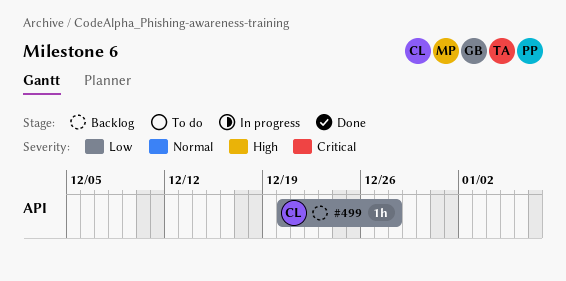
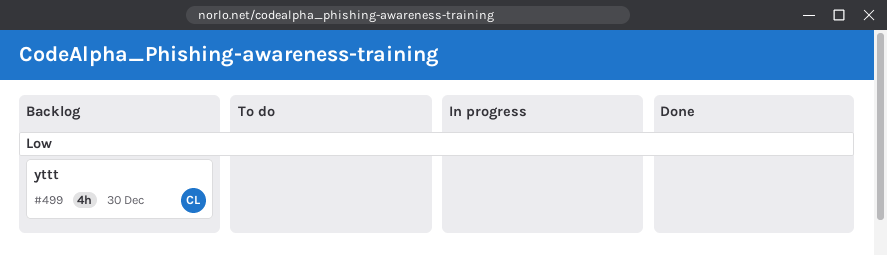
#499, estimate: 1h -> 4h
#499, due: Dec 28 -> Dec 30

